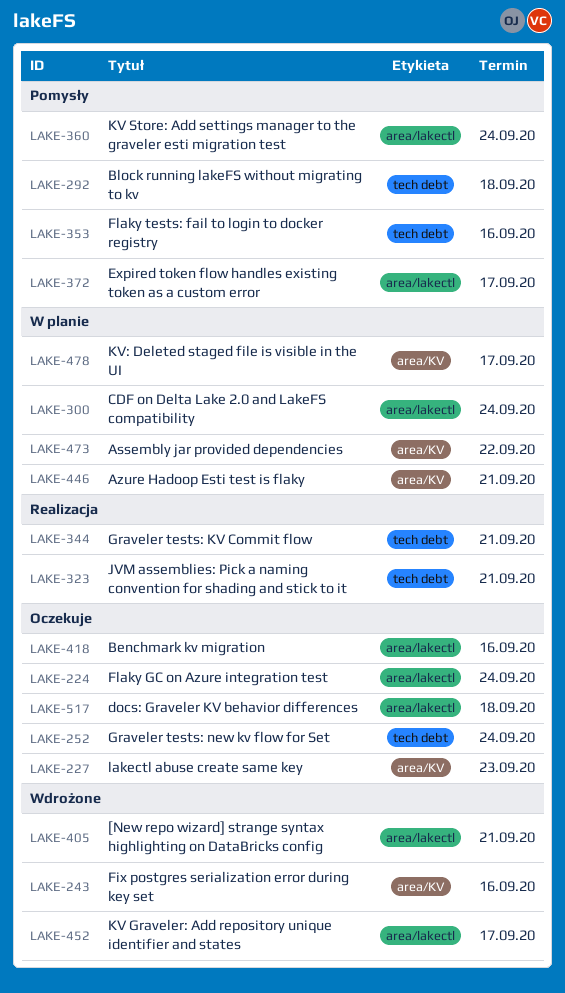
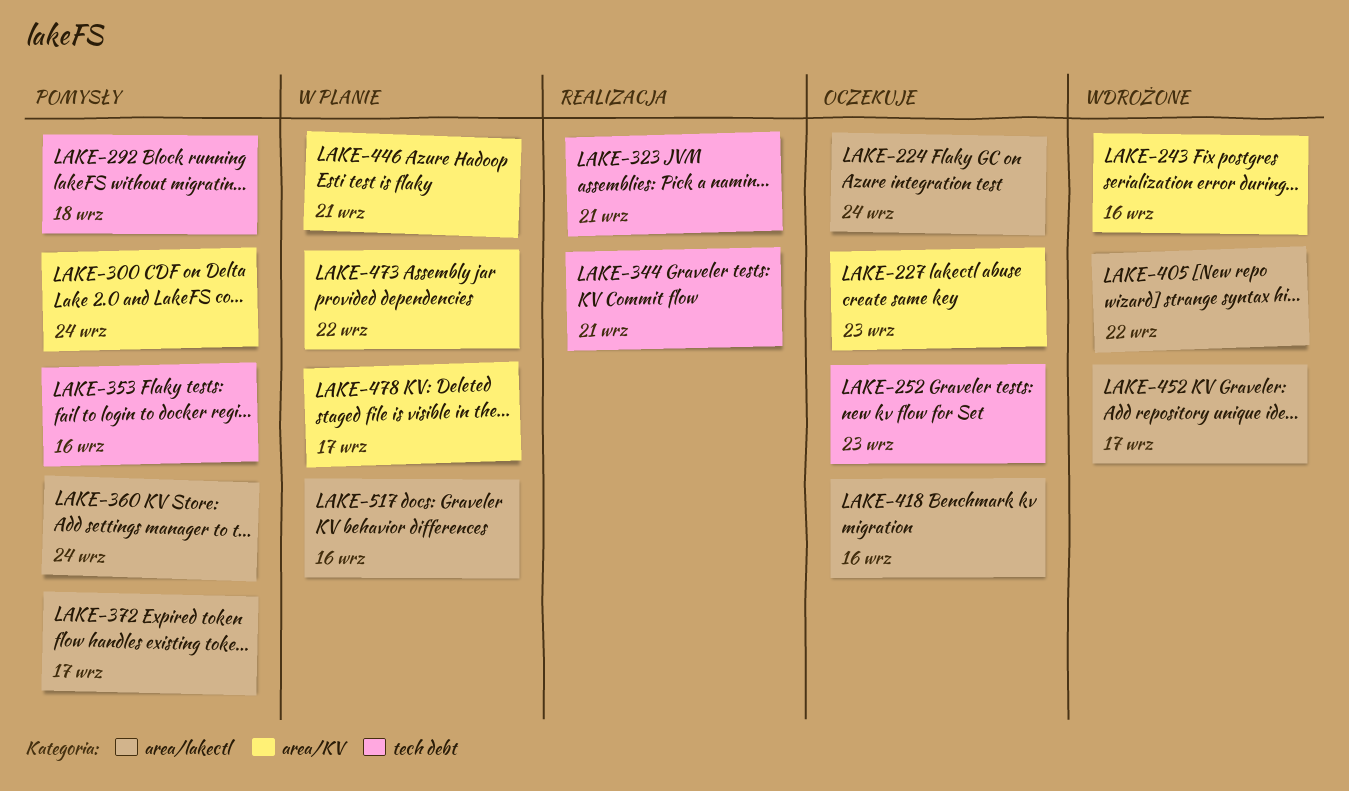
LAKE-252, due: Sep 24 -> Sep 23
LAKE-300, status: W planie -> Pomysły
LAKE-300, label: area/lakectl -> area/KV
LAKE-405, due: Sep 21 -> Sep 22
LAKE-517, status: Oczekuje -> W planie
LAKE-517, due: Sep 18 -> Sep 16

